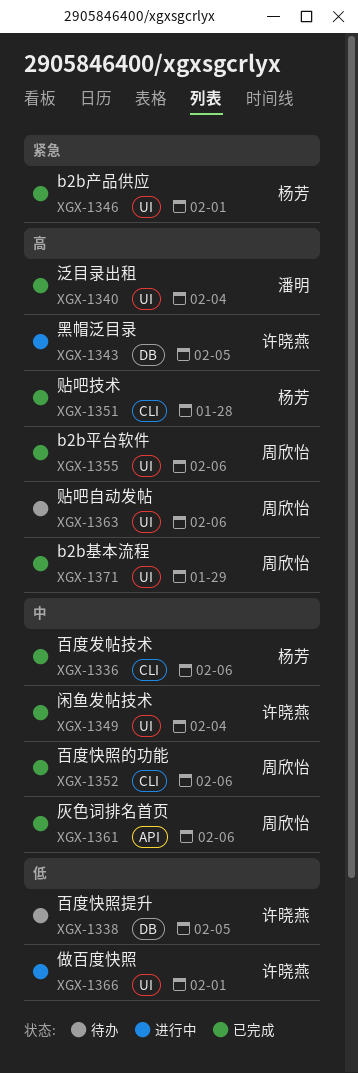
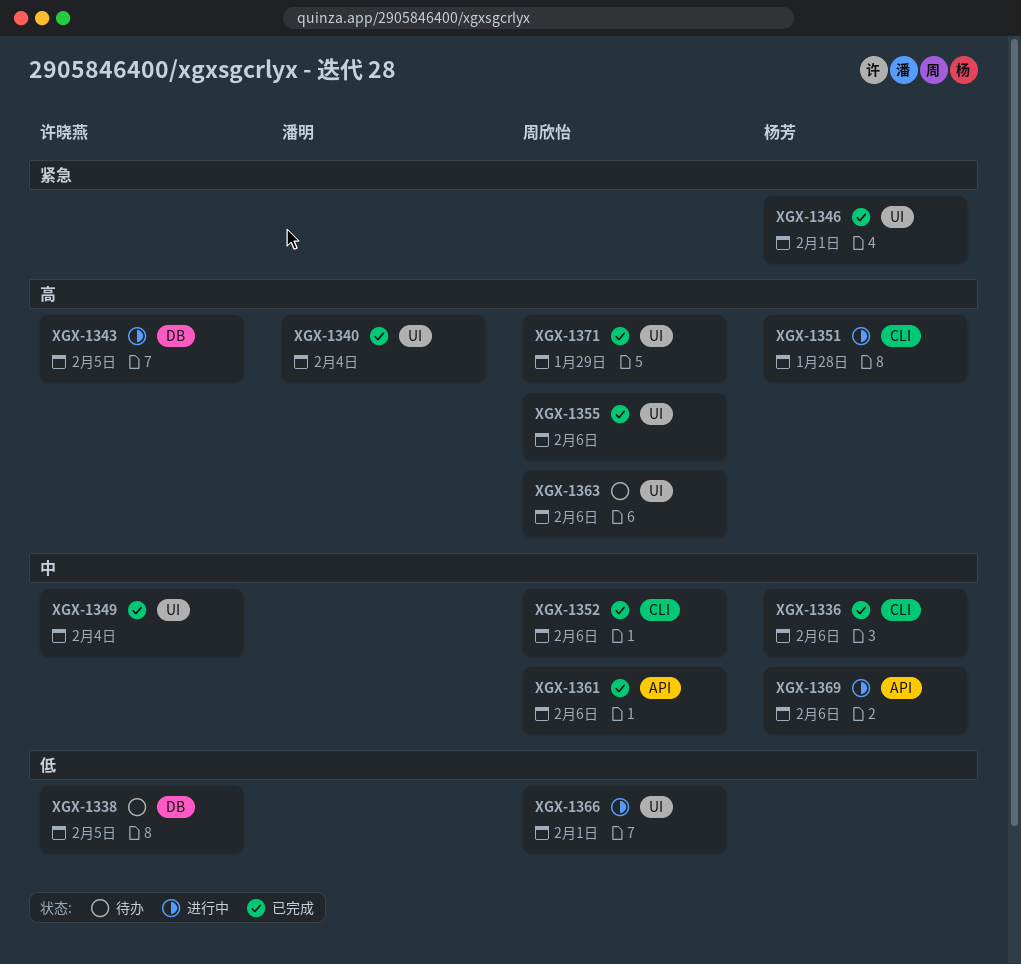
XGX-1351, status: 已完成 -> 进行中
XGX-1366, owner: 许晓燕 -> 周欣怡
XGX-1369: none -> present

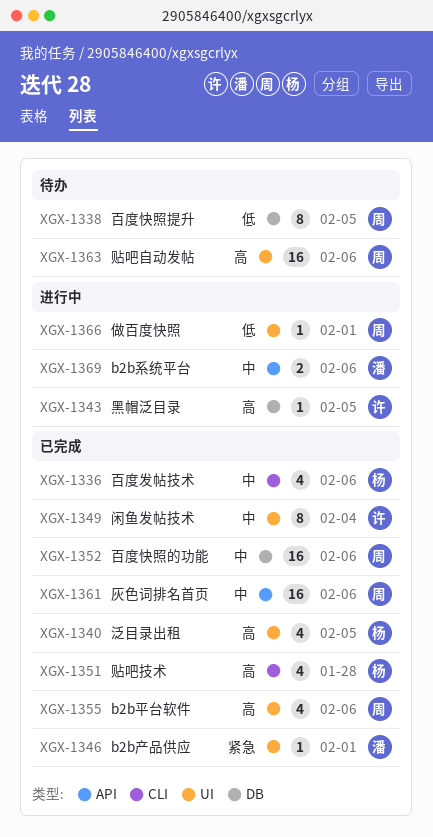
XGX-1338, owner: 许晓燕 -> 周欣怡
XGX-1340, owner: 潘明 -> 杨芳
XGX-1340, due: Feb 4 -> Feb 5
XGX-1346, owner: 杨芳 -> 潘明
XGX-1351, status: 进行中 -> 已完成
XGX-1352, label: CLI -> DB
XGX-1369, owner: 杨芳 -> 潘明
XGX-1371: present -> none

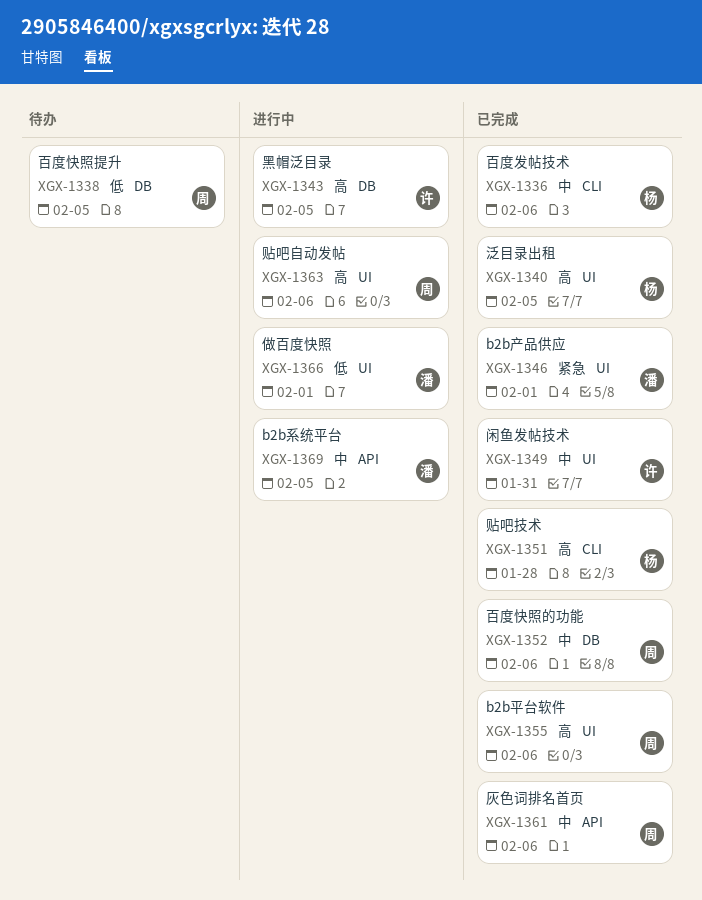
XGX-1349, due: Feb 4 -> Jan 31
XGX-1363, status: 待办 -> 进行中
XGX-1366, owner: 周 -> 潘
XGX-1369, due: Feb 6 -> Feb 5

